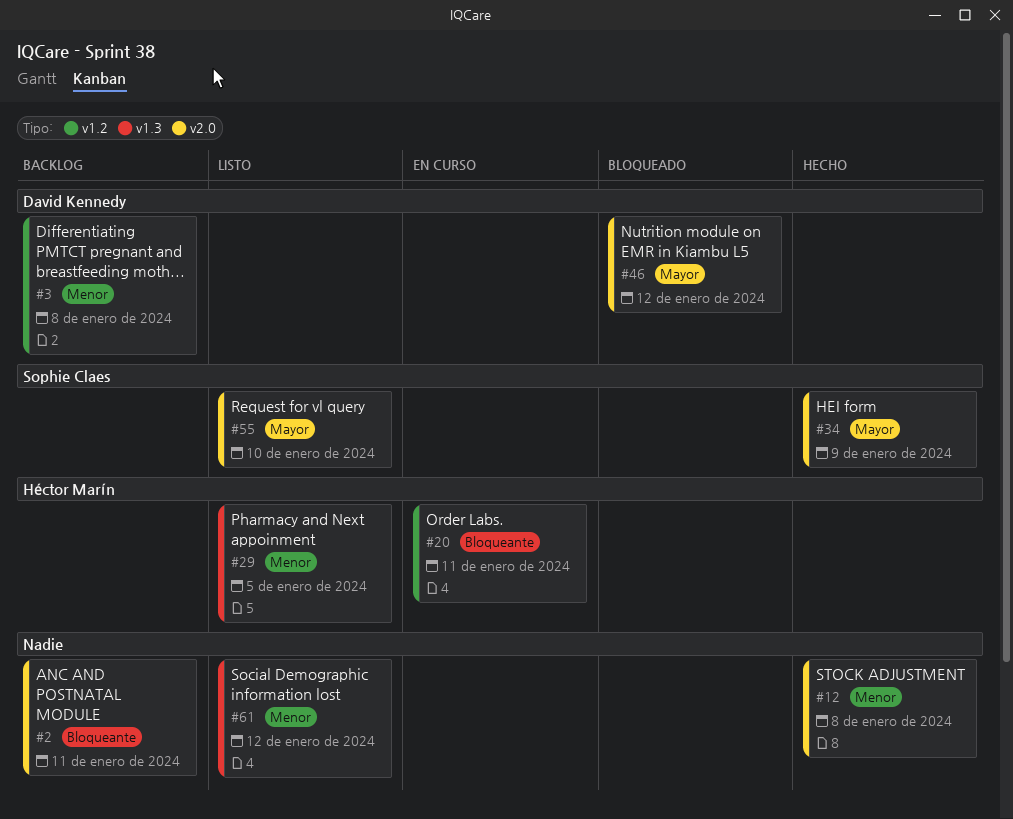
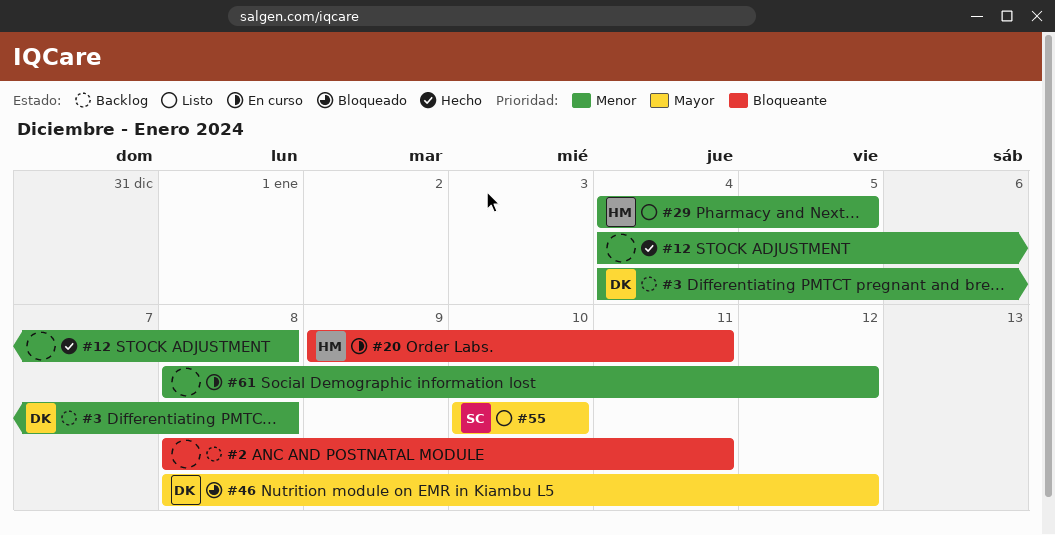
#34: present -> none
#61, status: Listo -> En curso

